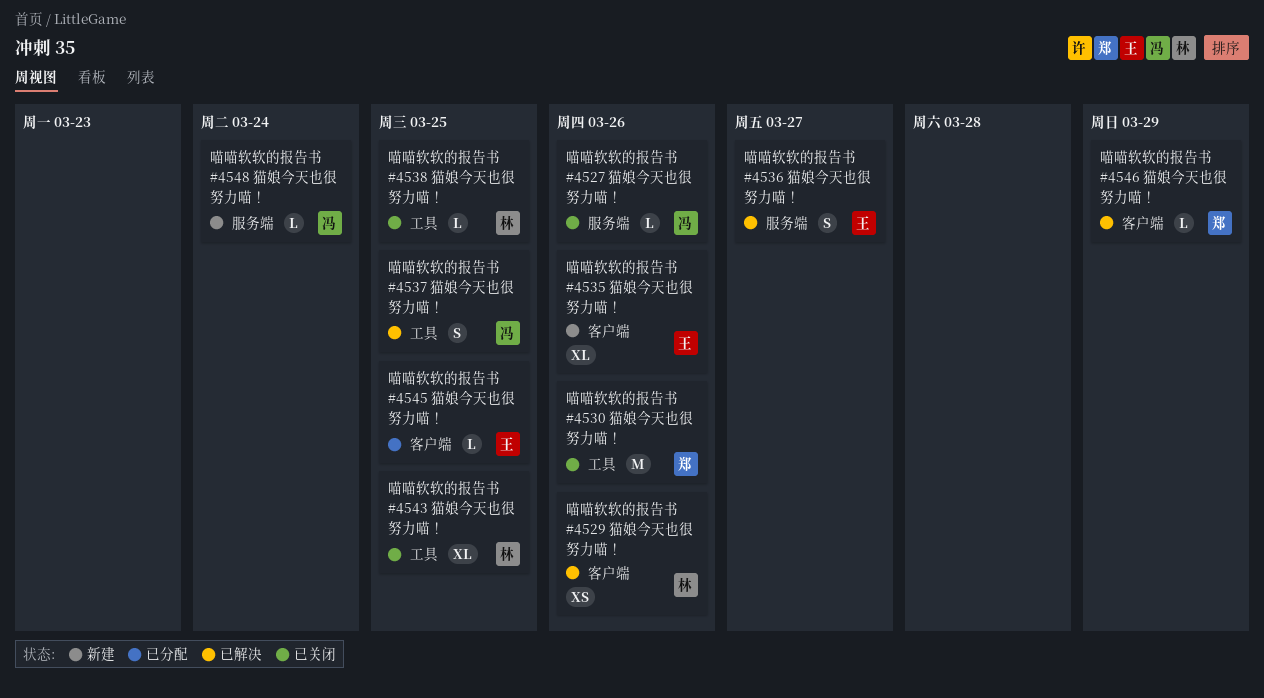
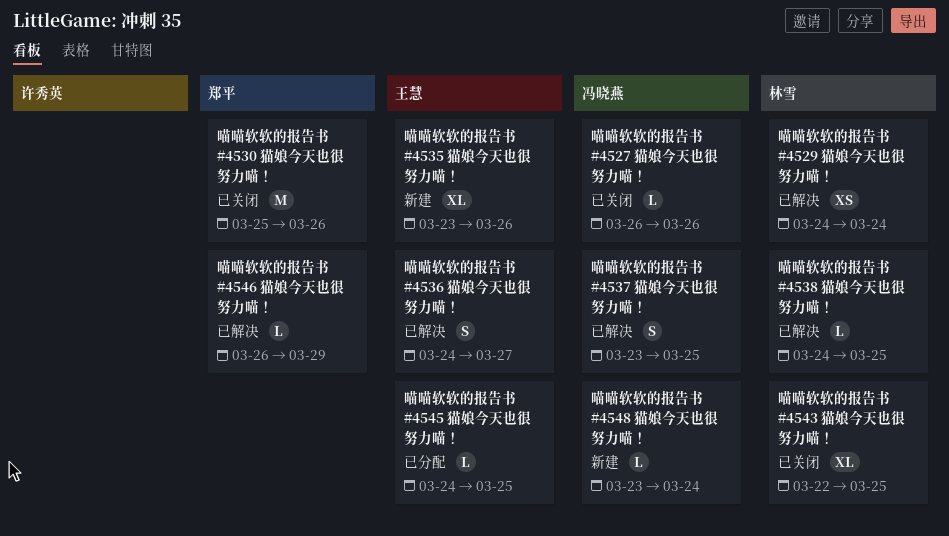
喵喵软软的报告书 #4529 猫娘今天也很努力喵！, due: Mar 26 -> Mar 24
喵喵软软的报告书 #4538 猫娘今天也很努力喵！, status: 已关闭 -> 已解决

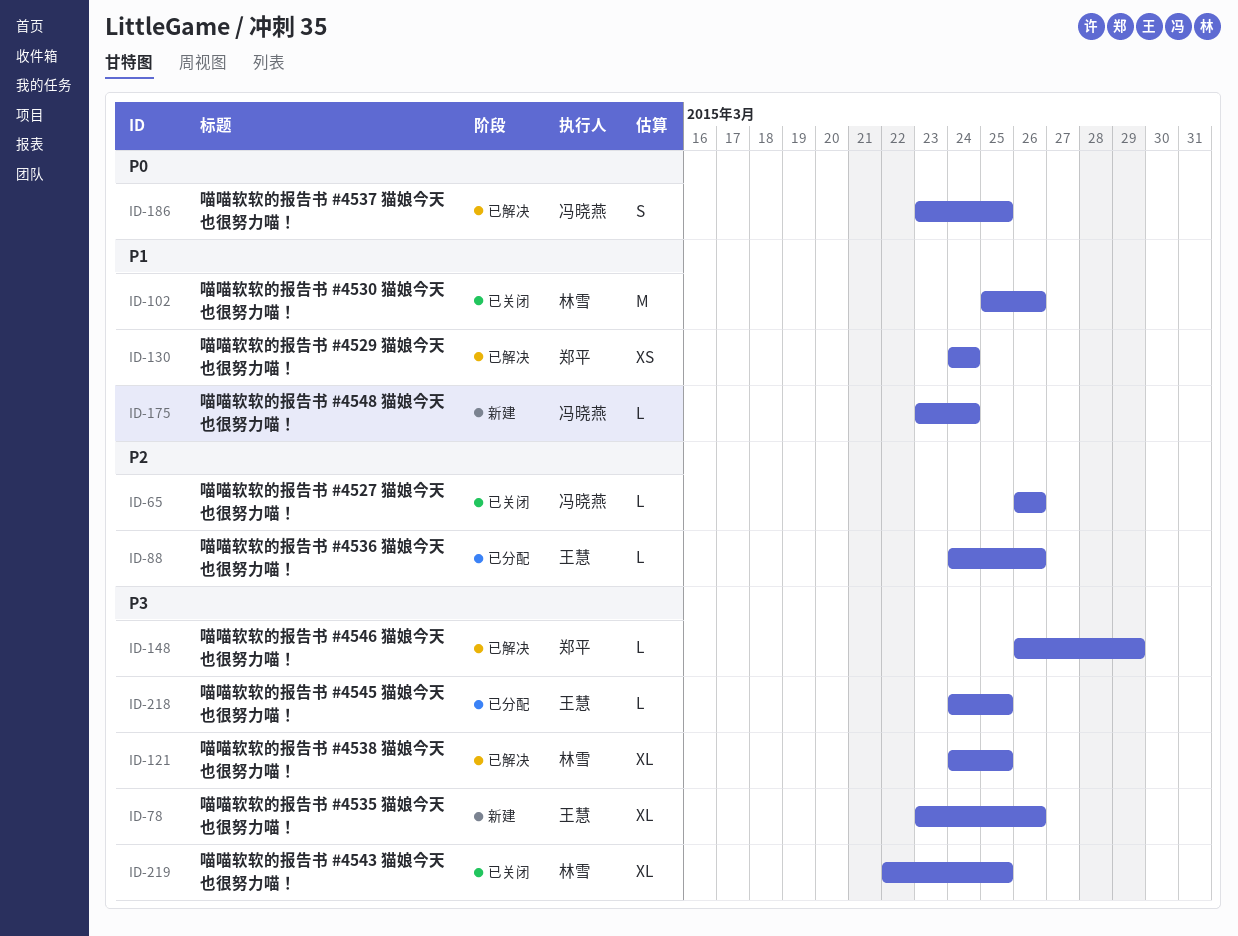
喵喵软软的报告书 #4529 猫娘今天也很努力喵！, owner: 林雪 -> 郑平
喵喵软软的报告书 #4530 猫娘今天也很努力喵！, owner: 郑平 -> 林雪
喵喵软软的报告书 #4536 猫娘今天也很努力喵！, status: 已解决 -> 已分配
喵喵软软的报告书 #4536 猫娘今天也很努力喵！, estimate: S -> L
喵喵软软的报告书 #4536 猫娘今天也很努力喵！, due: Mar 27 -> Mar 26
喵喵软软的报告书 #4538 猫娘今天也很努力喵！, estimate: L -> XL

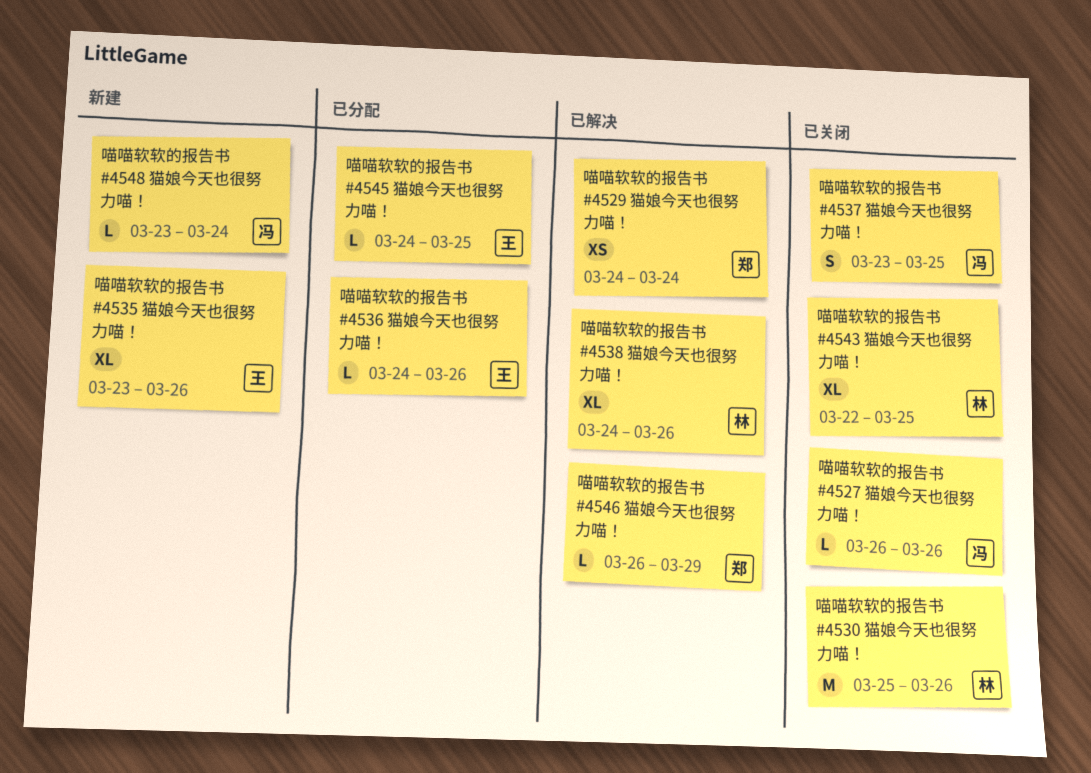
喵喵软软的报告书 #4537 猫娘今天也很努力喵！, status: 已解决 -> 已关闭
喵喵软软的报告书 #4538 猫娘今天也很努力喵！, due: Mar 25 -> Mar 26

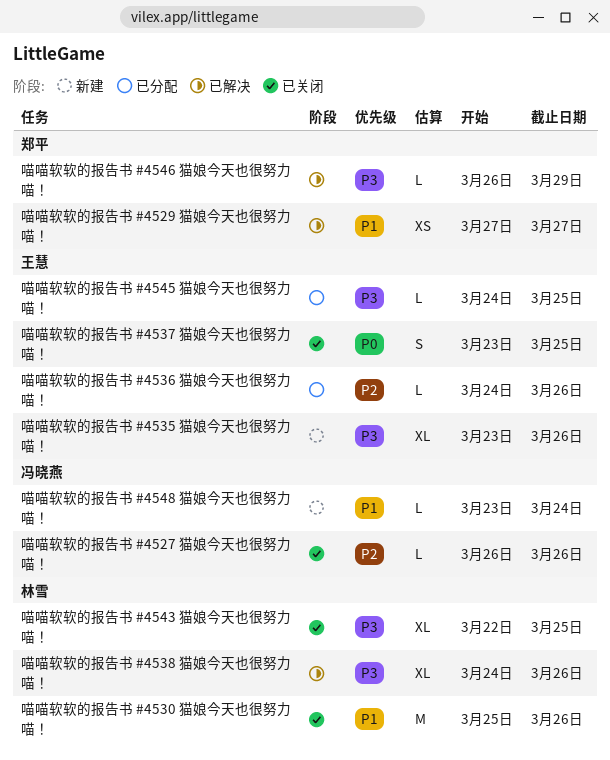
喵喵软软的报告书 #4529 猫娘今天也很努力喵！, start: Mar 24 -> Mar 27
喵喵软软的报告书 #4529 猫娘今天也很努力喵！, due: Mar 24 -> Mar 27
喵喵软软的报告书 #4537 猫娘今天也很努力喵！, owner: 冯晓燕 -> 王慧

